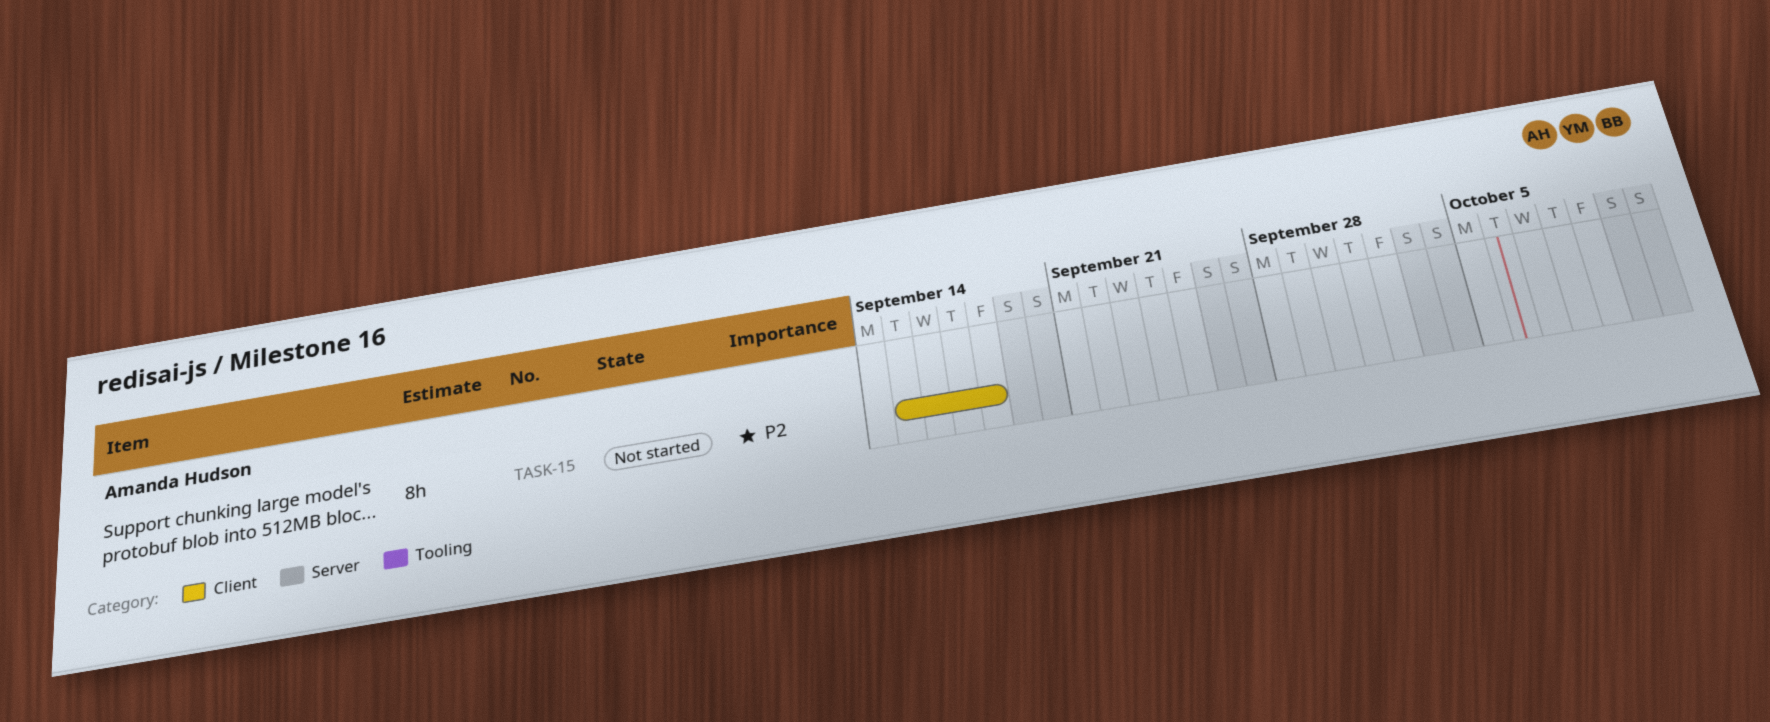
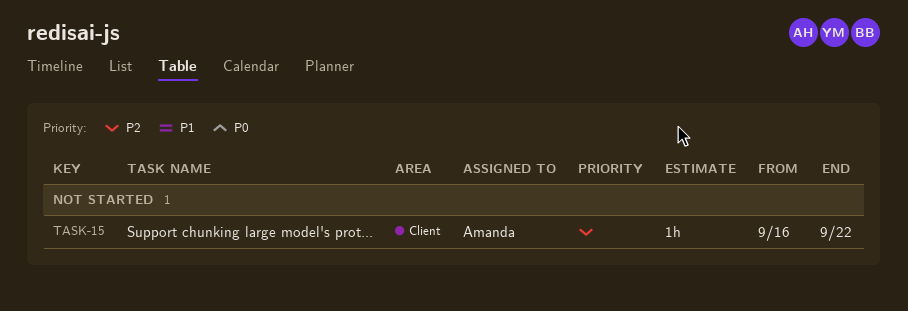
TASK-15, estimate: 8h -> 1h
TASK-15, start: Sep 15 -> Sep 16
TASK-15, due: Sep 18 -> Sep 22

